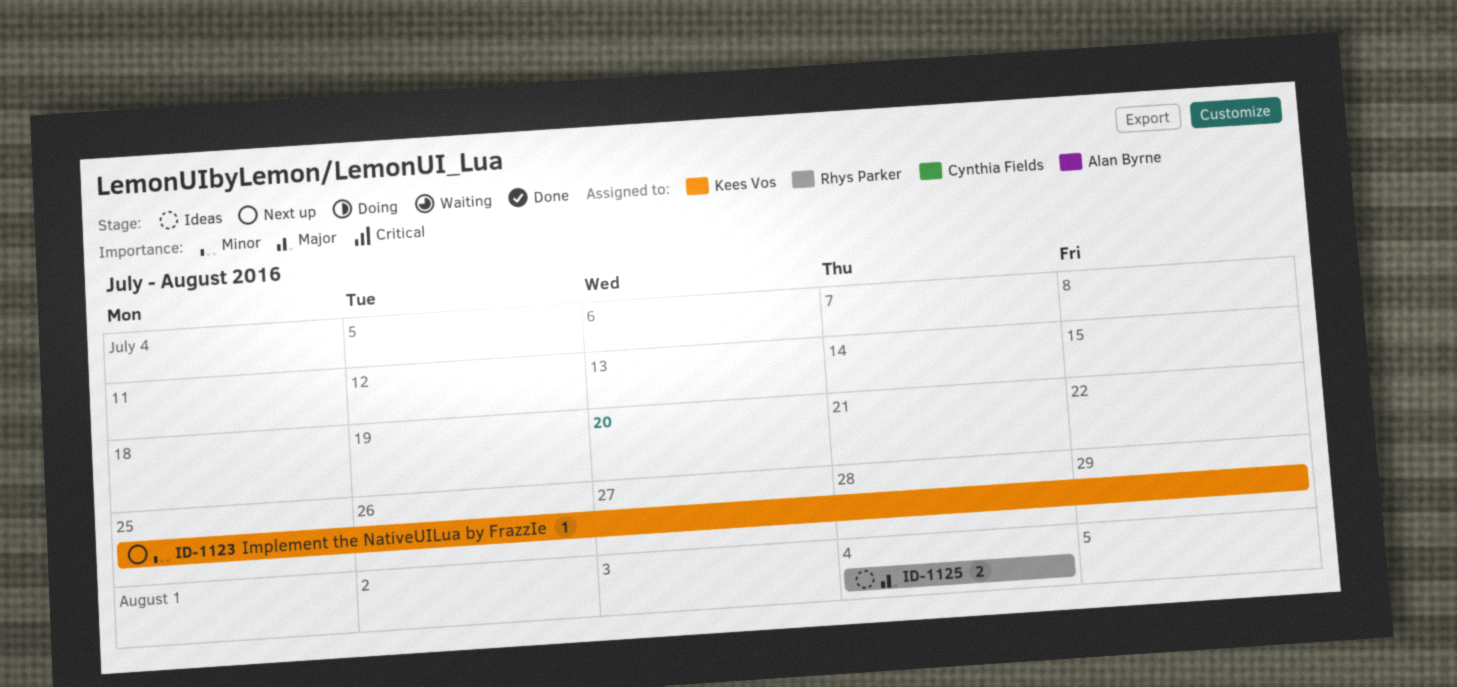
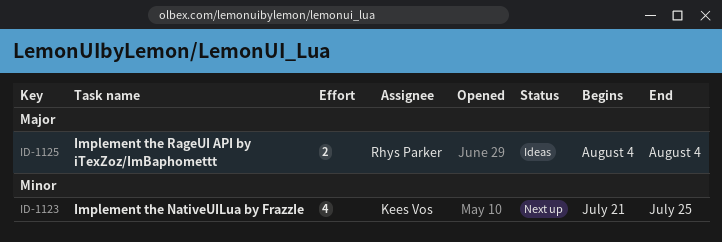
ID-1123, estimate: 1 -> 4
ID-1123, start: Jul 25 -> Jul 21
ID-1123, due: Jul 29 -> Jul 25

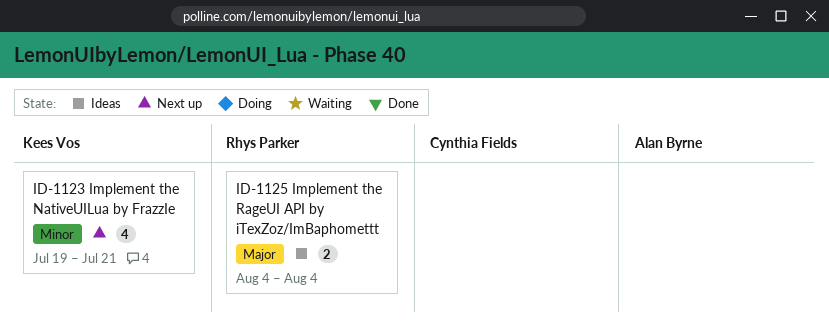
ID-1123, start: Jul 21 -> Jul 19
ID-1123, due: Jul 25 -> Jul 21

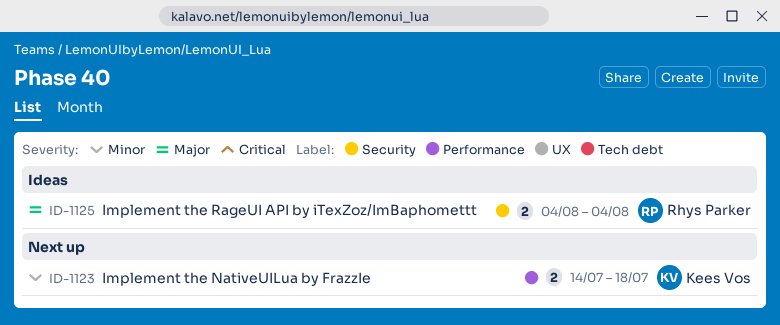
ID-1123, estimate: 4 -> 2
ID-1123, start: Jul 19 -> Jul 14
ID-1123, due: Jul 21 -> Jul 18

